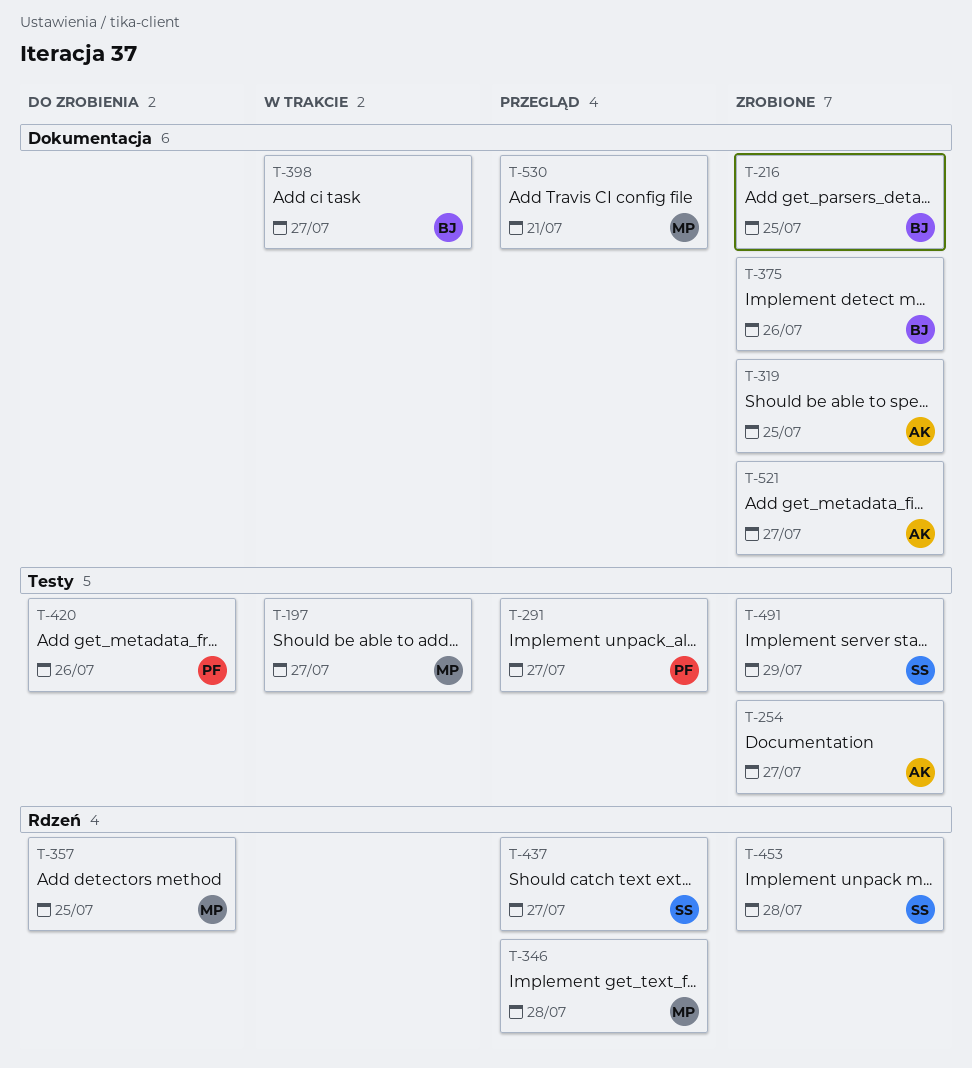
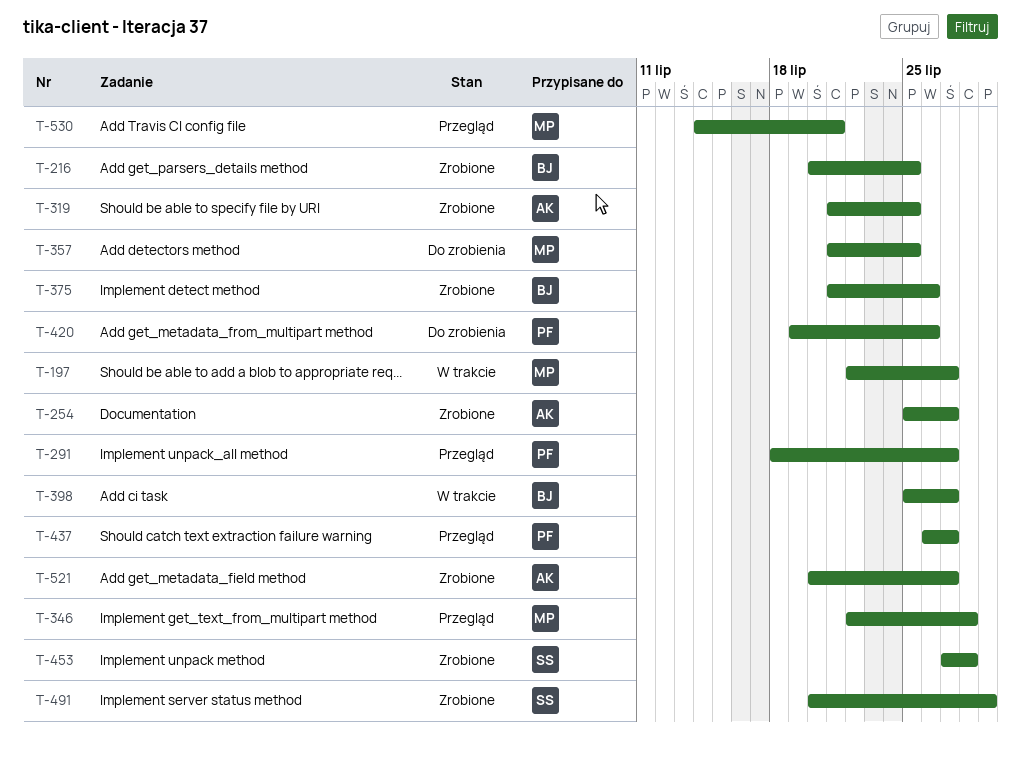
T-437, owner: SS -> PF

